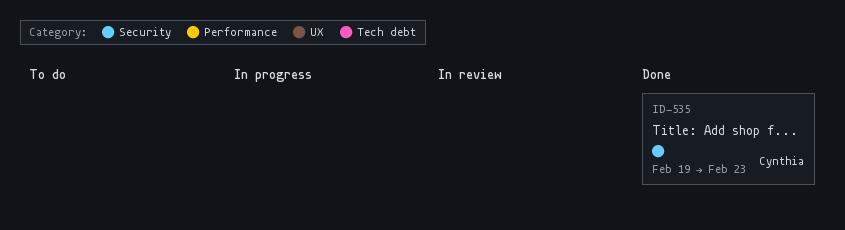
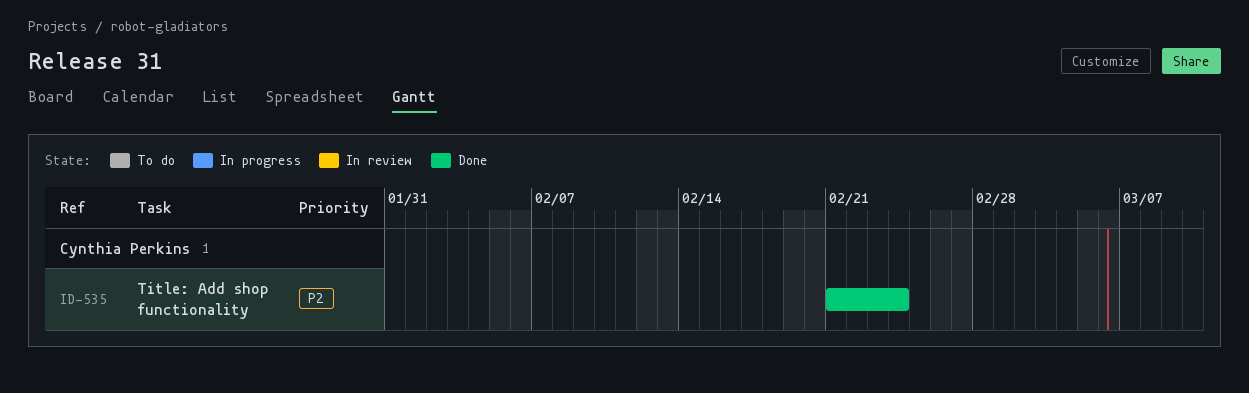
ID-535, start: Feb 19 -> Feb 21
ID-535, due: Feb 23 -> Feb 24

